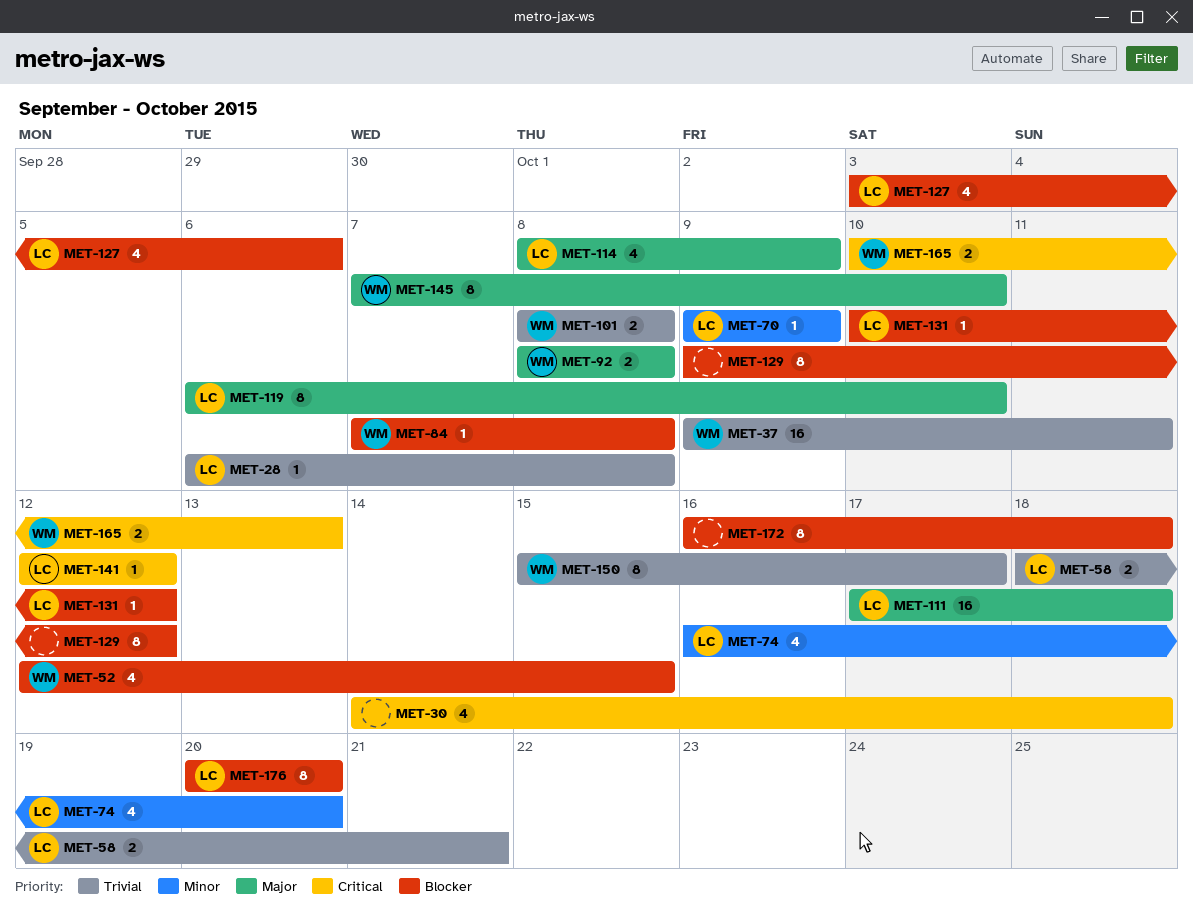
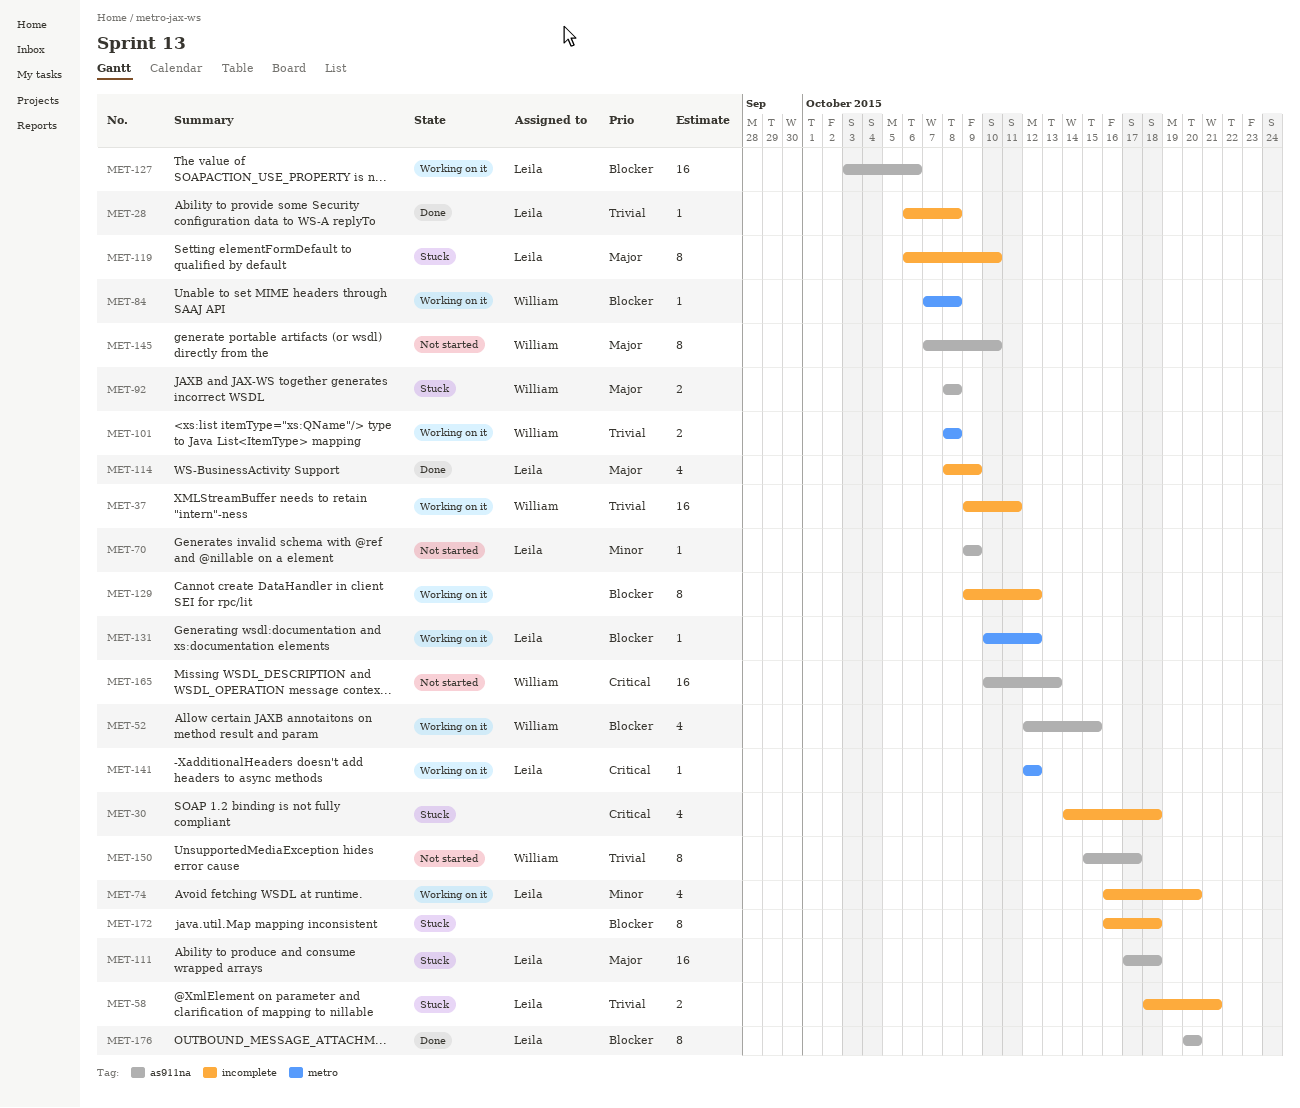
MET-127, estimate: 4 -> 16
MET-165, estimate: 2 -> 16

